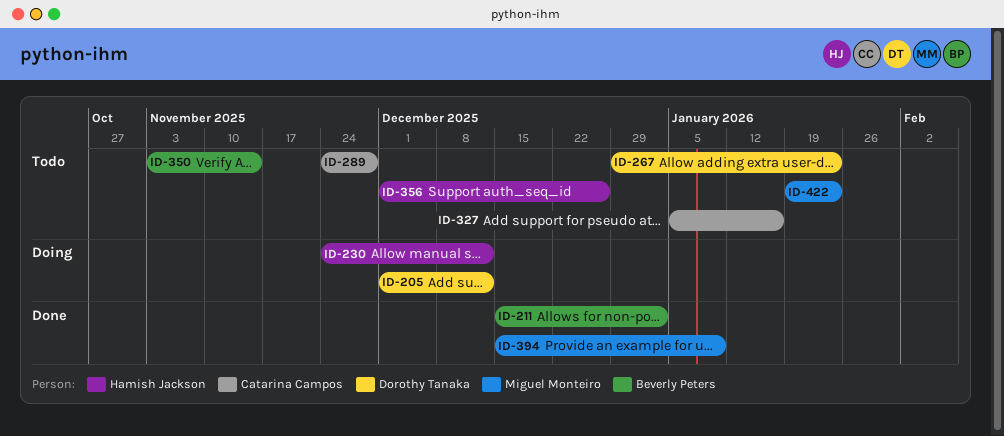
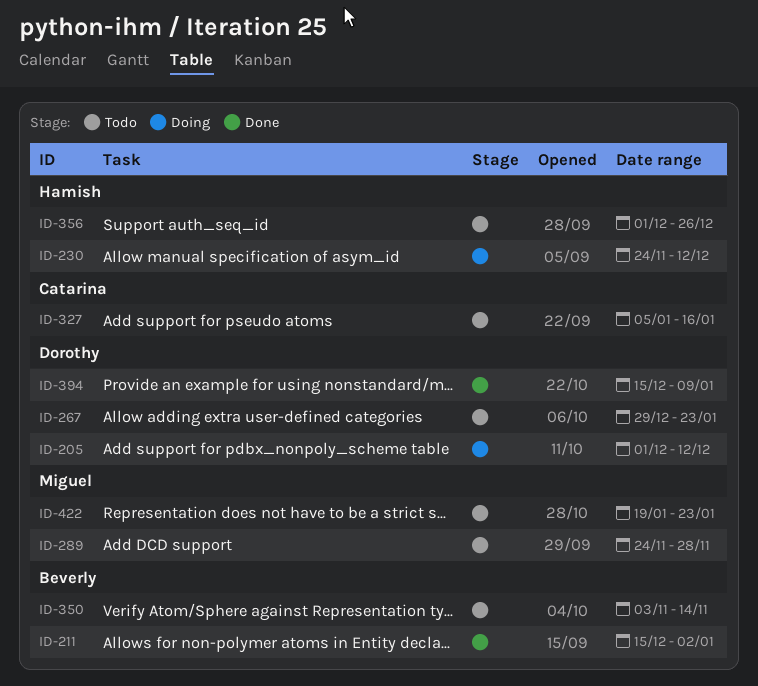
ID-289, owner: Catarina Campos -> Miguel Monteiro
ID-394, owner: Miguel Monteiro -> Dorothy Tanaka

